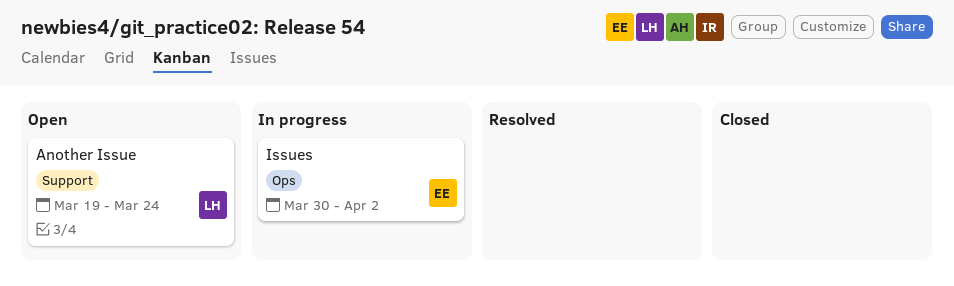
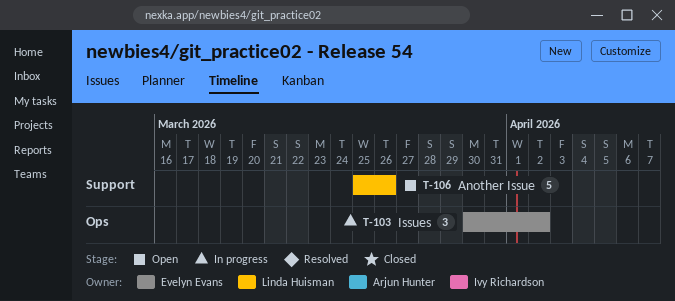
Another Issue, start: Mar 19 -> Mar 25
Another Issue, due: Mar 24 -> Mar 26

